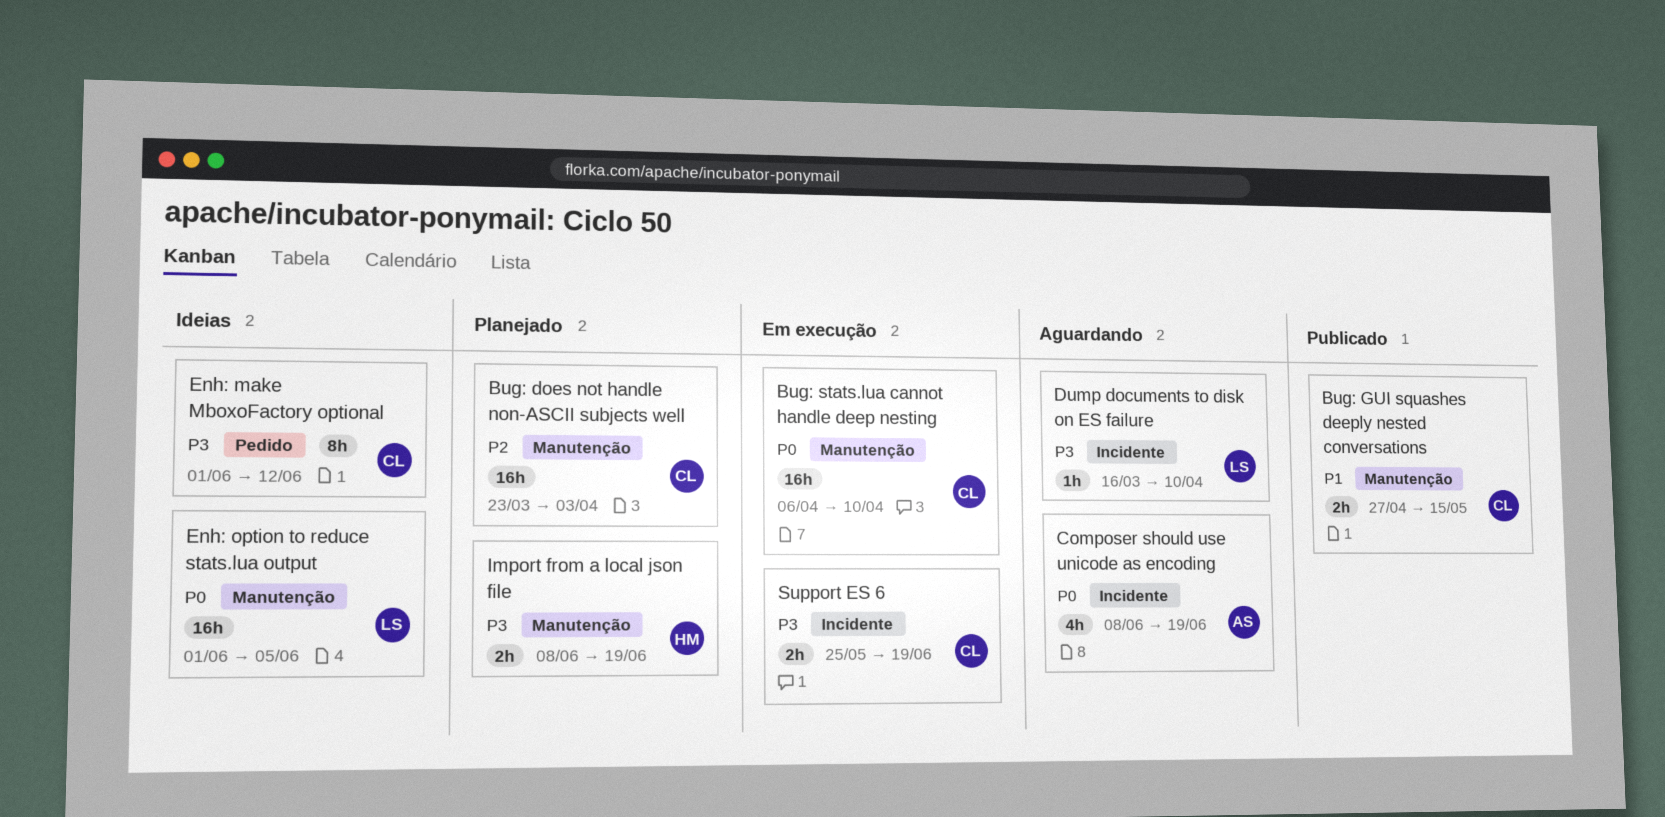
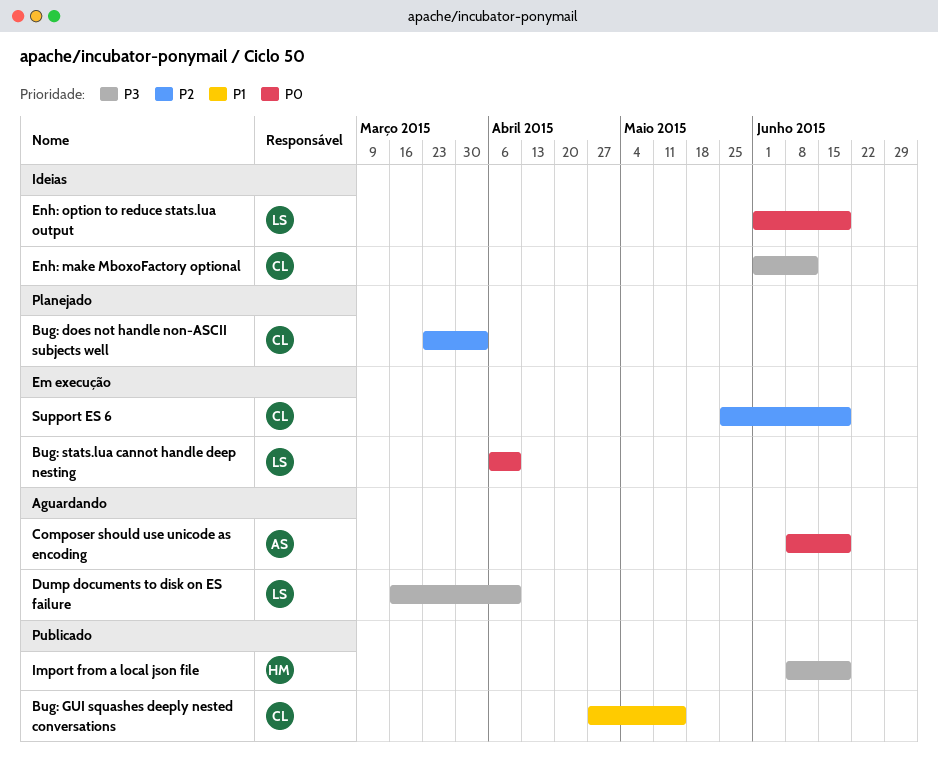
Bug: stats.lua cannot handle deep nesting, owner: CL -> LS
Enh: option to reduce stats.lua output, due: Jun 5 -> Jun 19
Import from a local json file, status: Planejado -> Publicado
Support ES 6, priority: P3 -> P2

